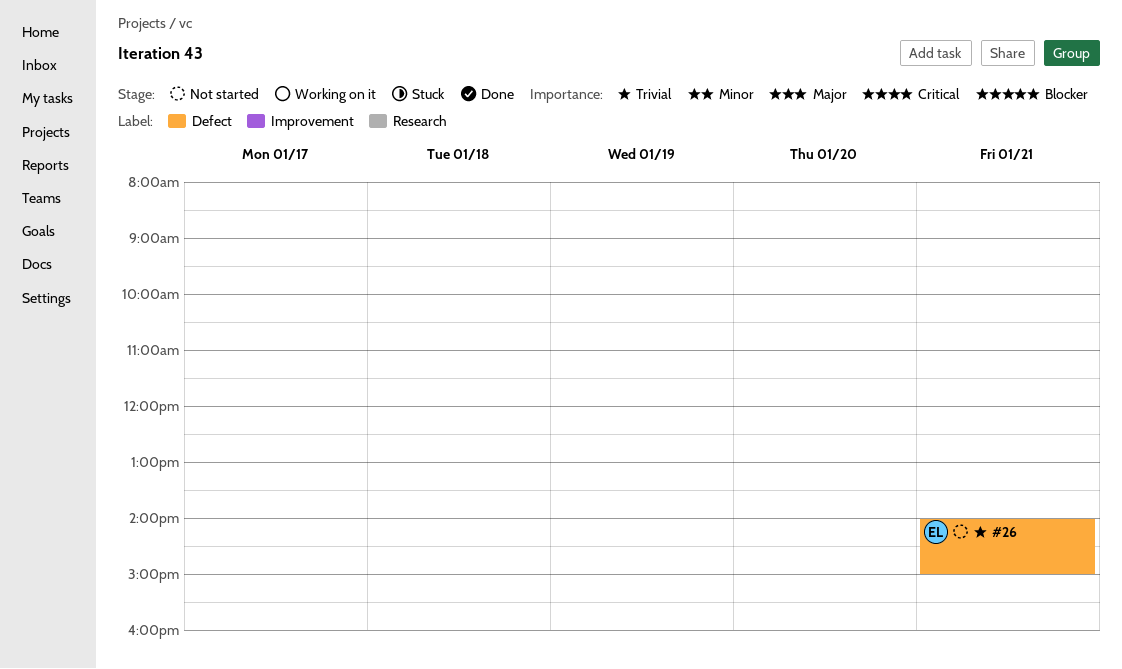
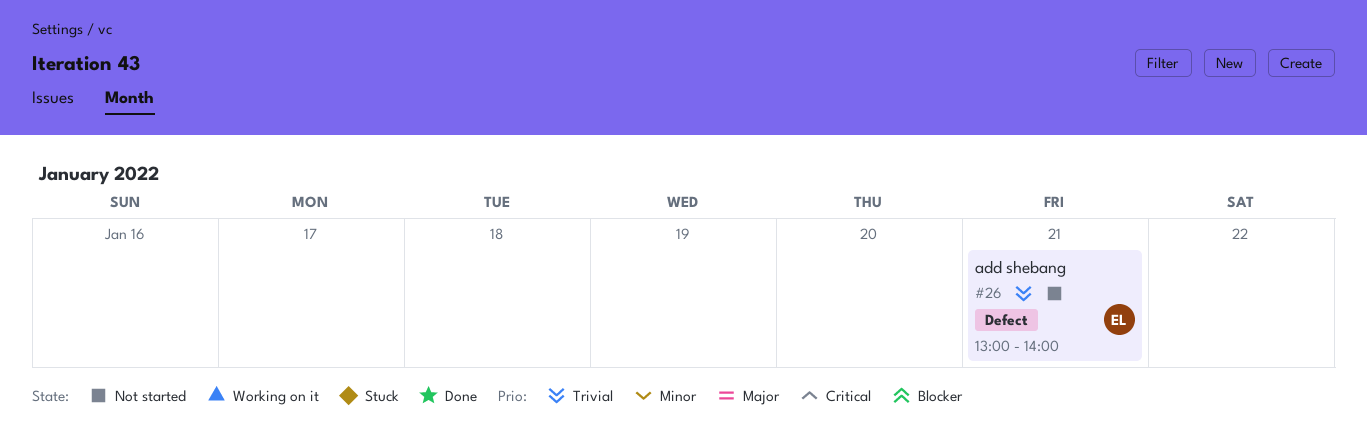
#26, begins: 14:00 -> 13:00
#26, ends: 15:00 -> 14:00

